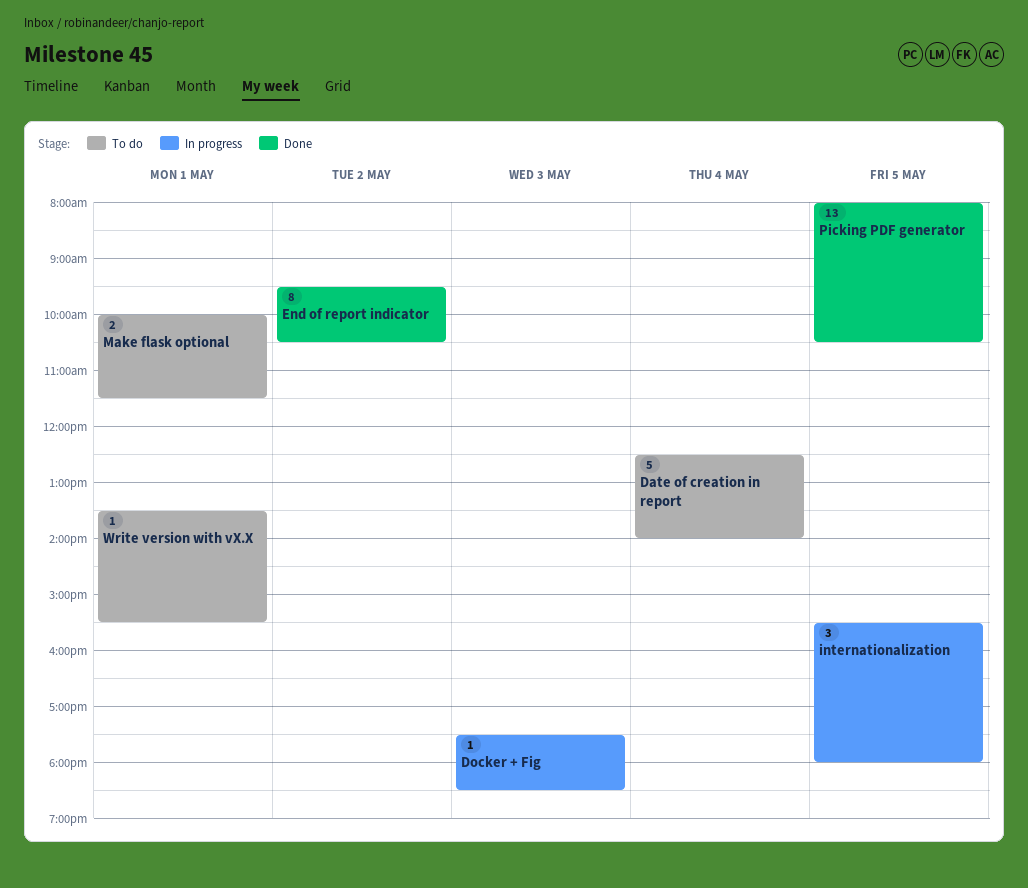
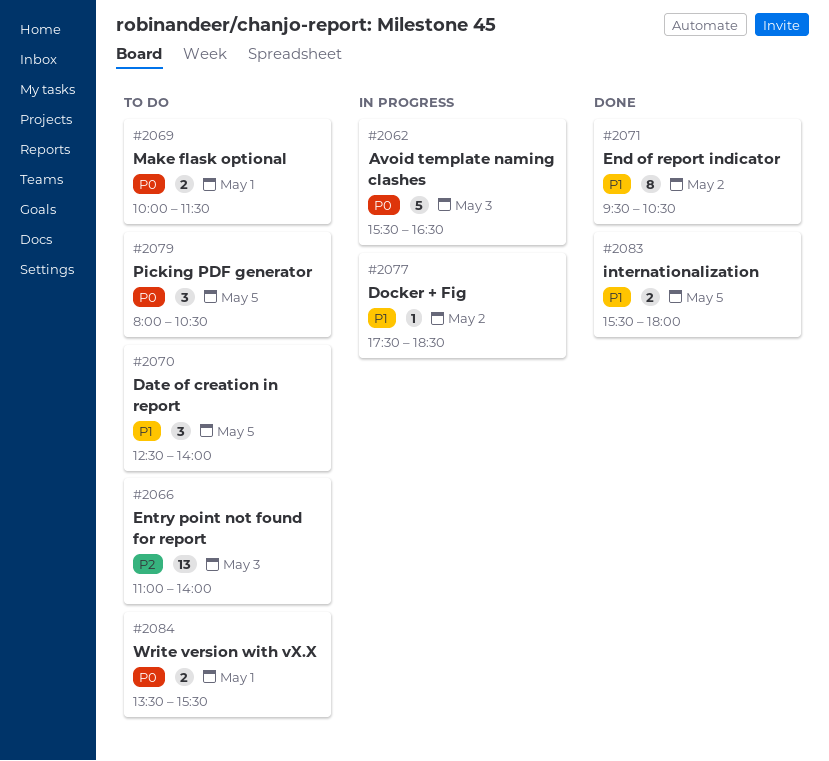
Avoid template naming clashes: none -> present
Date of creation in report, estimate: 5 -> 3
Date of creation in report, day: May 4 -> May 5
Docker + Fig, day: May 3 -> May 2
Entry point not found for report: none -> present
internationalization, status: In progress -> Done
internationalization, estimate: 3 -> 2
Picking PDF generator, status: Done -> To do
Picking PDF generator, estimate: 13 -> 3
Write version with vX.X, estimate: 1 -> 2

